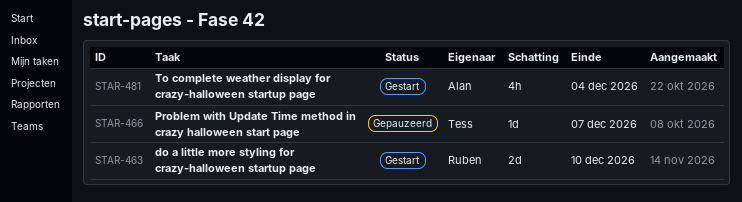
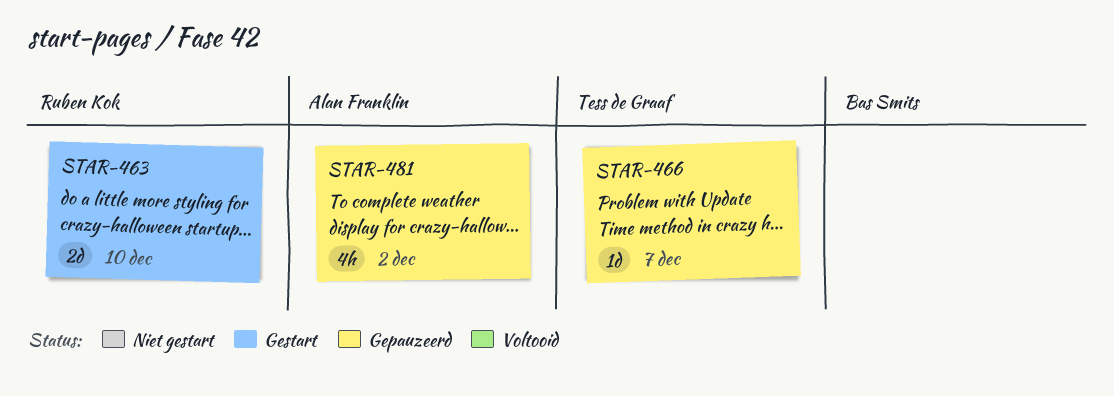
STAR-481, status: Gestart -> Gepauzeerd
STAR-481, due: Dec 4 -> Dec 2

